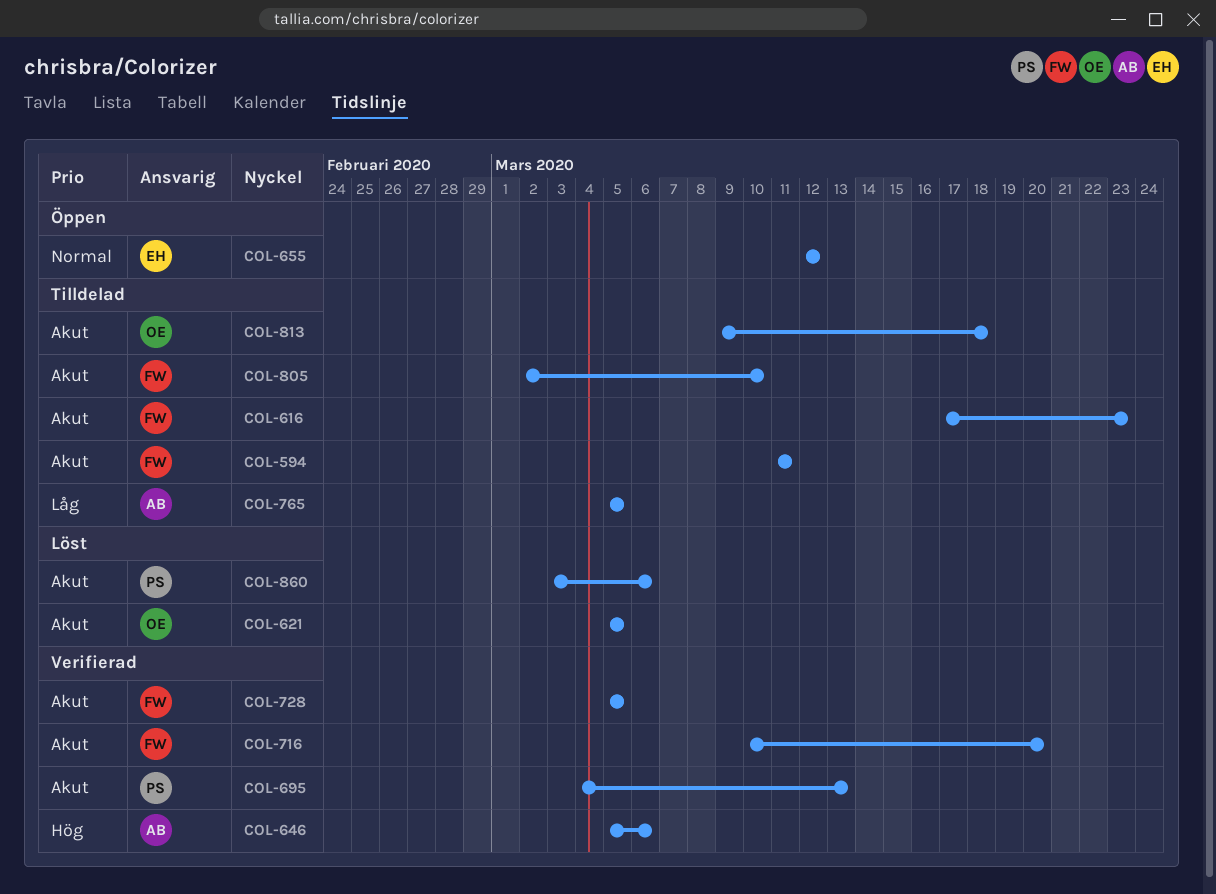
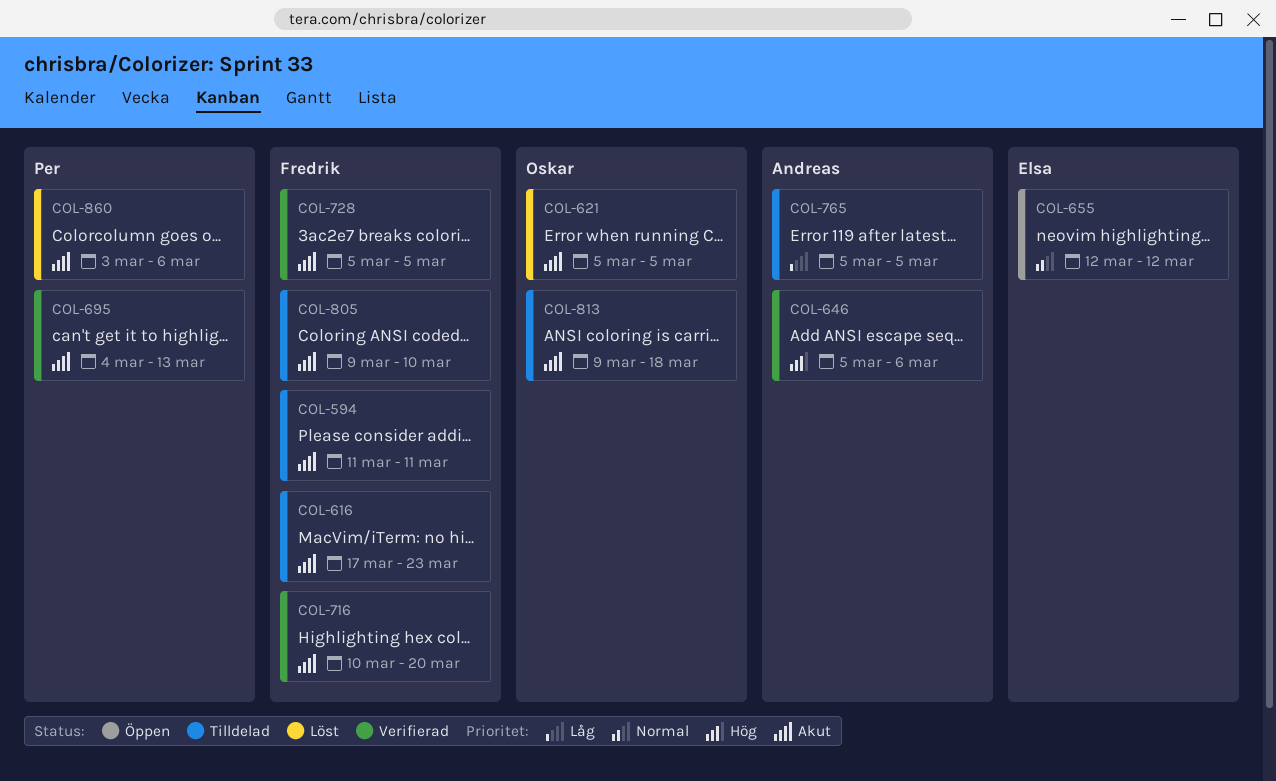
COL-805, start: Mar 2 -> Mar 9

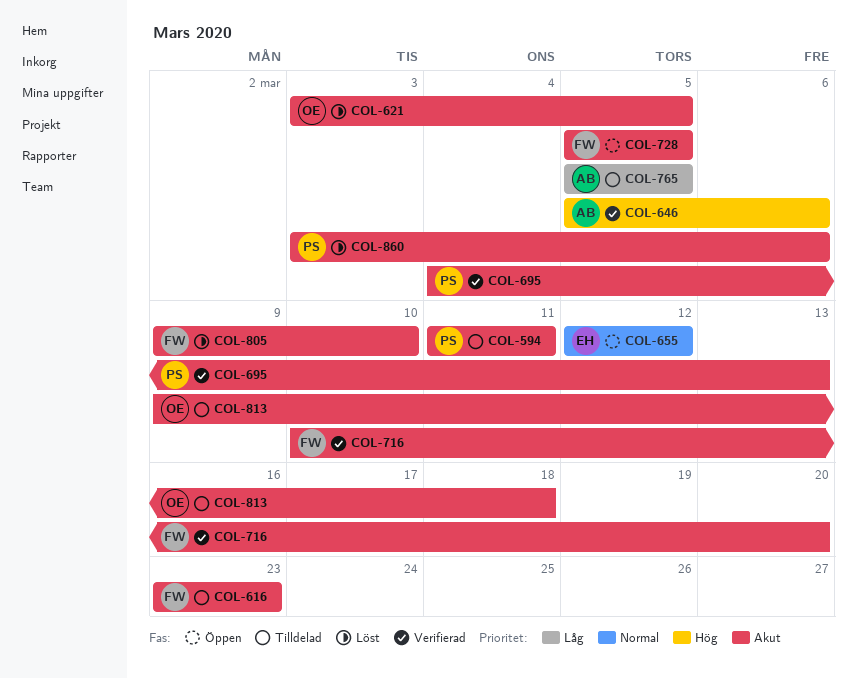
COL-594, owner: Fredrik -> Per
COL-616, start: Mar 17 -> Mar 23
COL-621, start: Mar 5 -> Mar 3
COL-728, status: Verifierad -> Öppen
COL-805, status: Tilldelad -> Löst

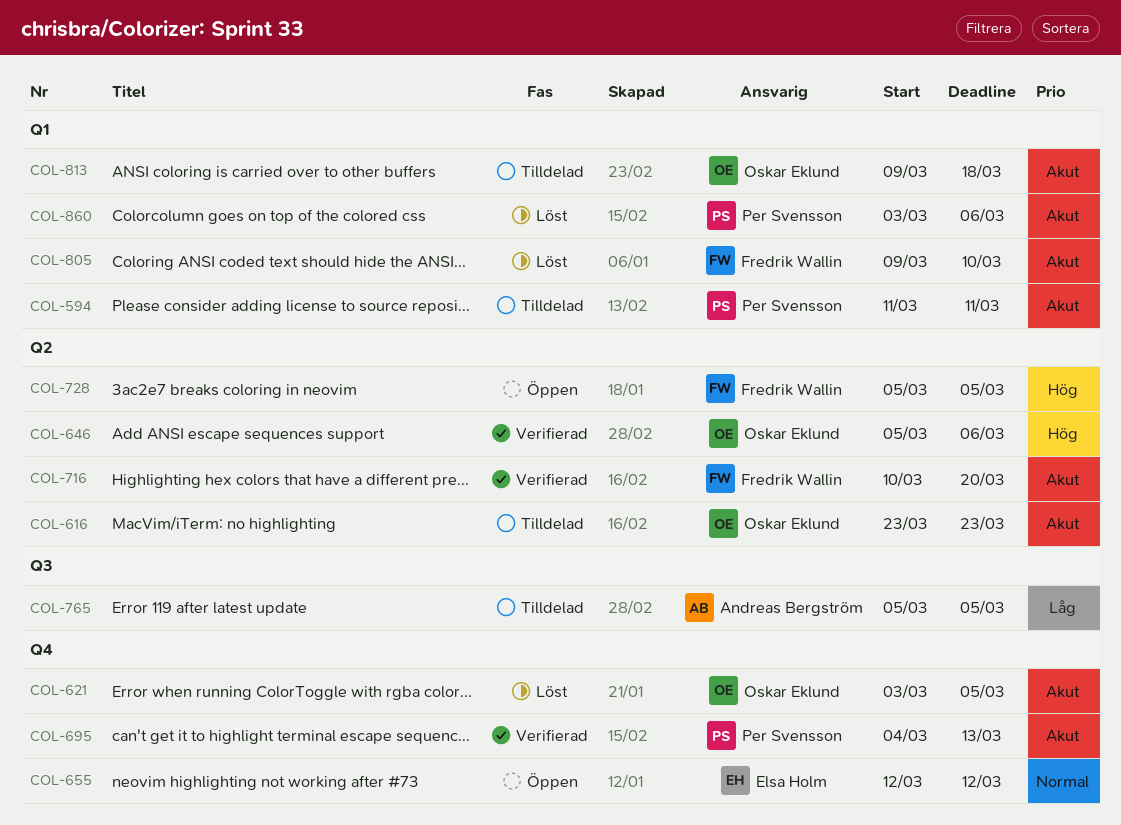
COL-616, owner: Fredrik Wallin -> Oskar Eklund
COL-646, owner: Andreas Bergström -> Oskar Eklund
COL-728, priority: Akut -> Hög

